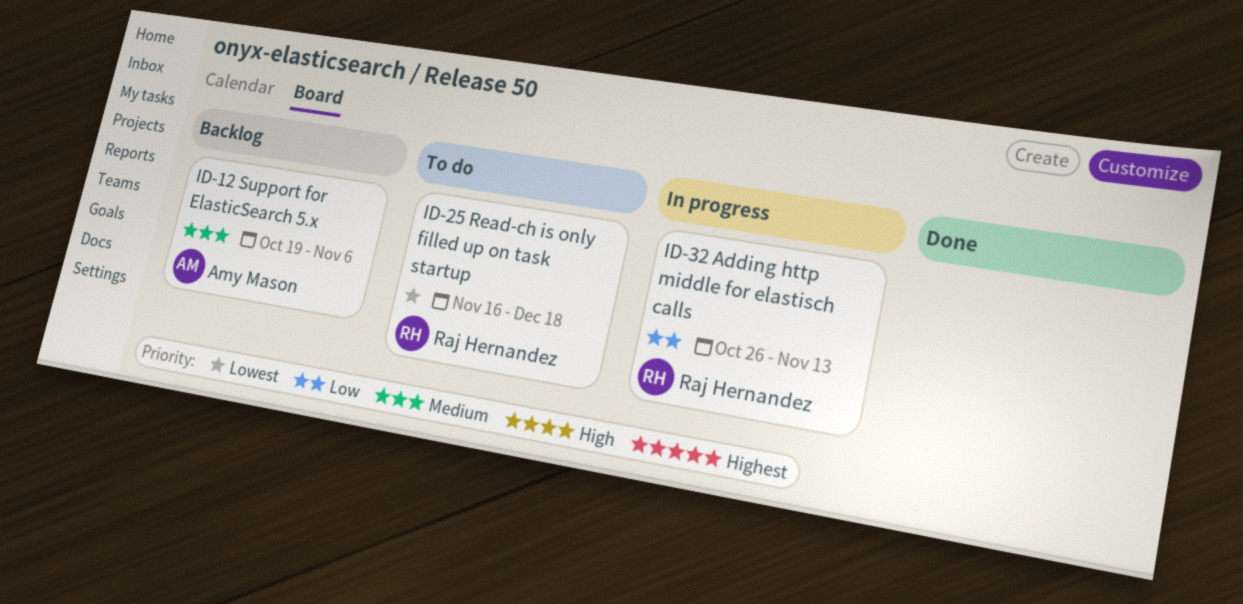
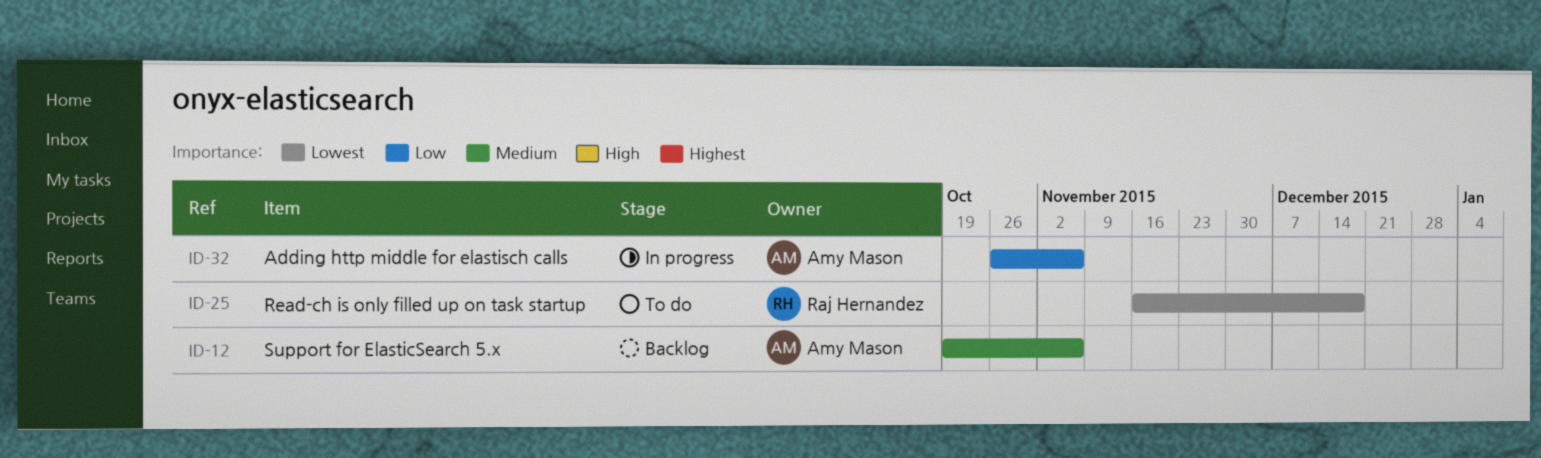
ID-32, owner: Raj Hernandez -> Amy Mason
ID-32, due: Nov 13 -> Nov 6

